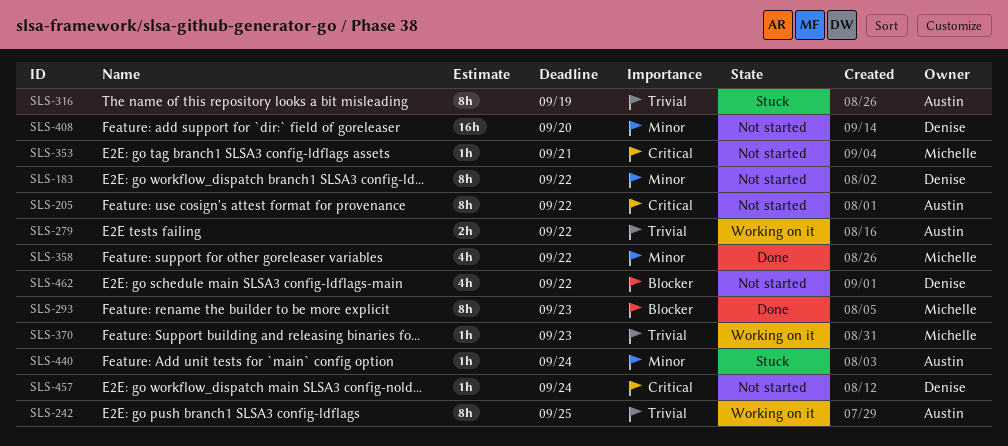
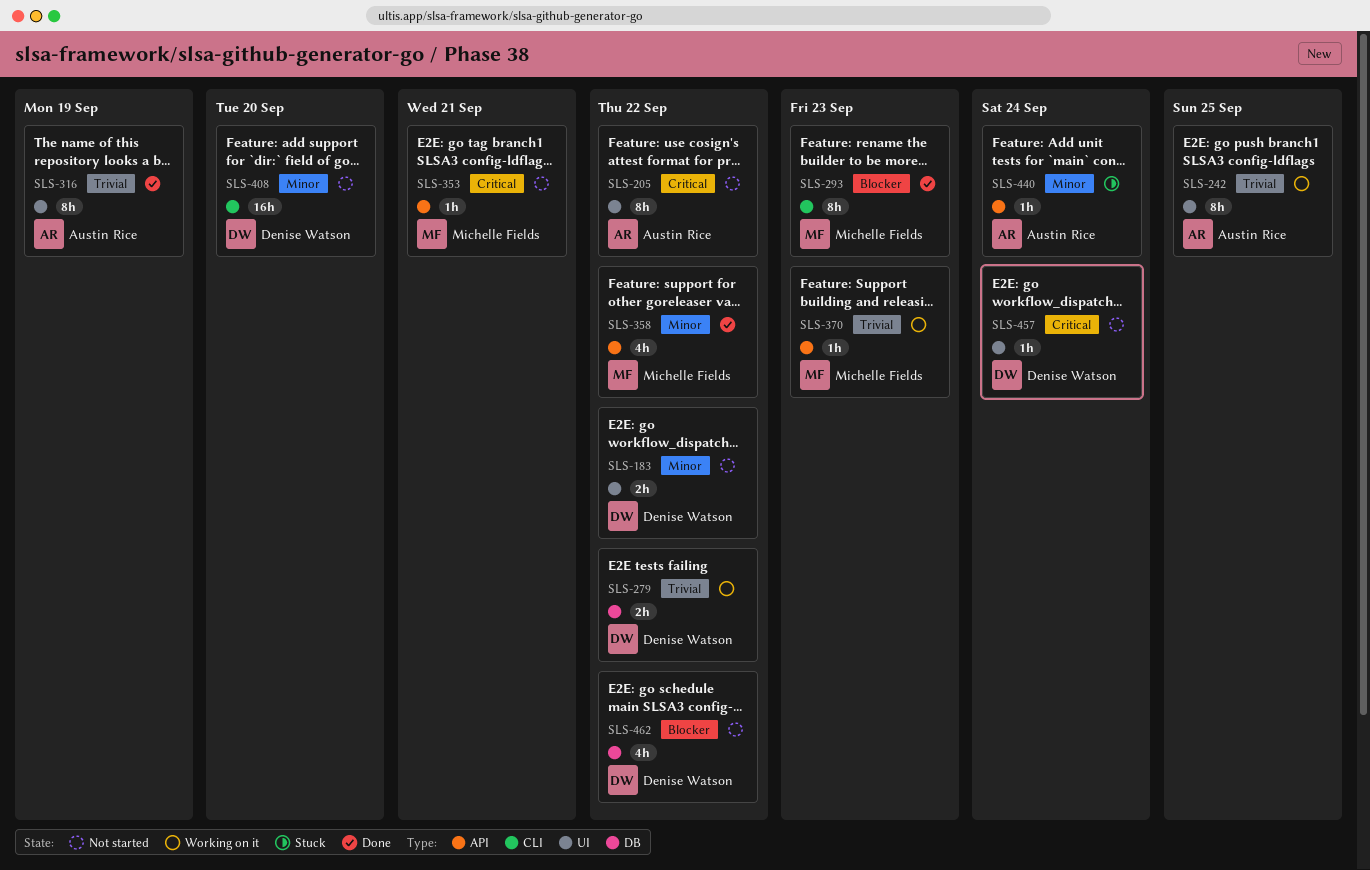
SLS-183, estimate: 8h -> 2h
SLS-279, owner: Austin Rice -> Denise Watson
SLS-316, status: Stuck -> Done

